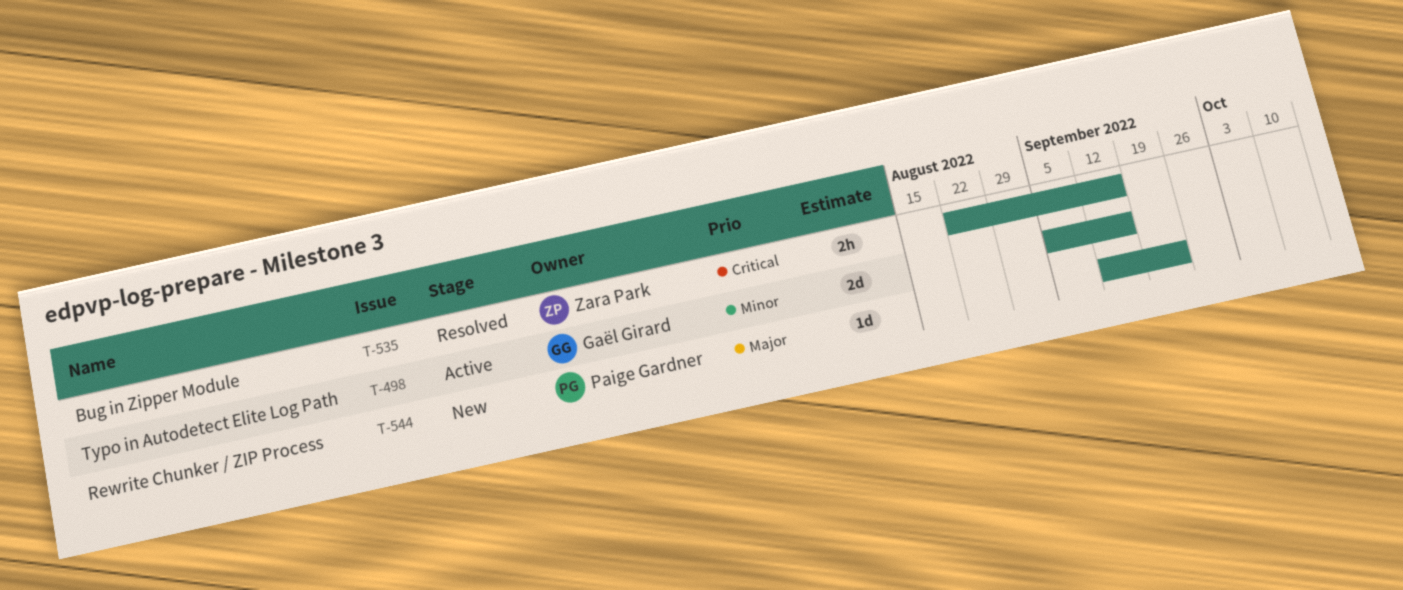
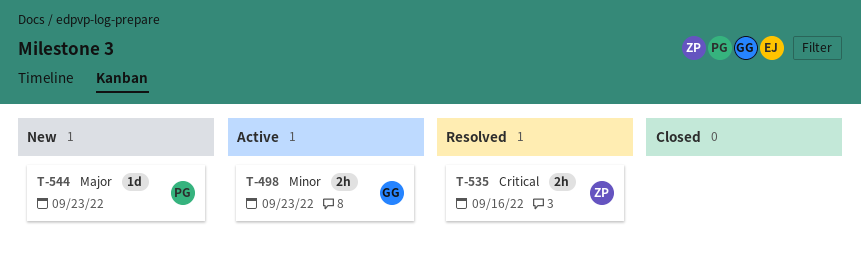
T-498, estimate: 2d -> 2h
T-498, due: Sep 16 -> Sep 23

